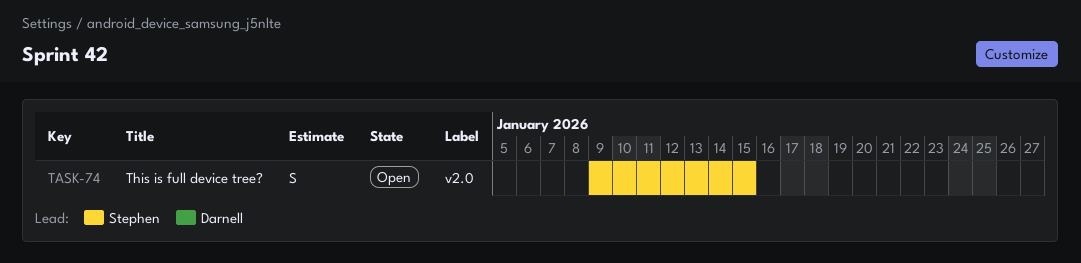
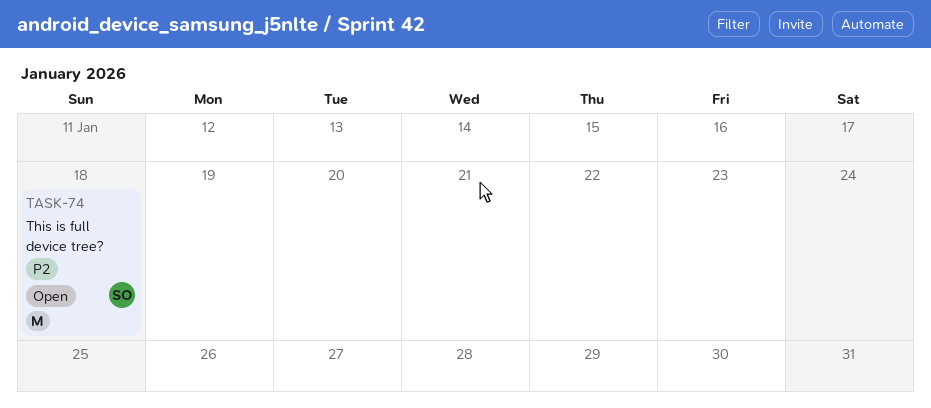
TASK-74, estimate: S -> M
TASK-74, due: Jan 15 -> Jan 18

